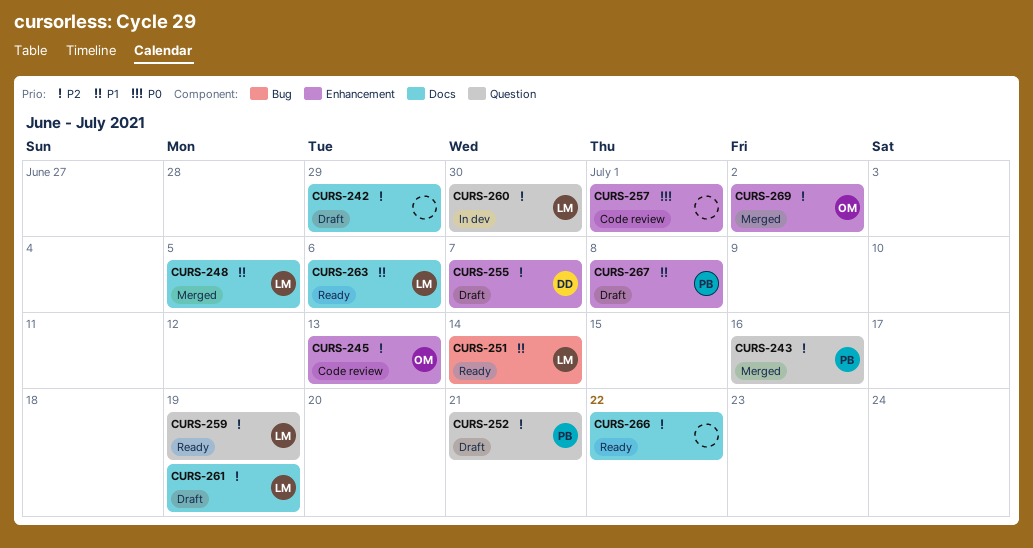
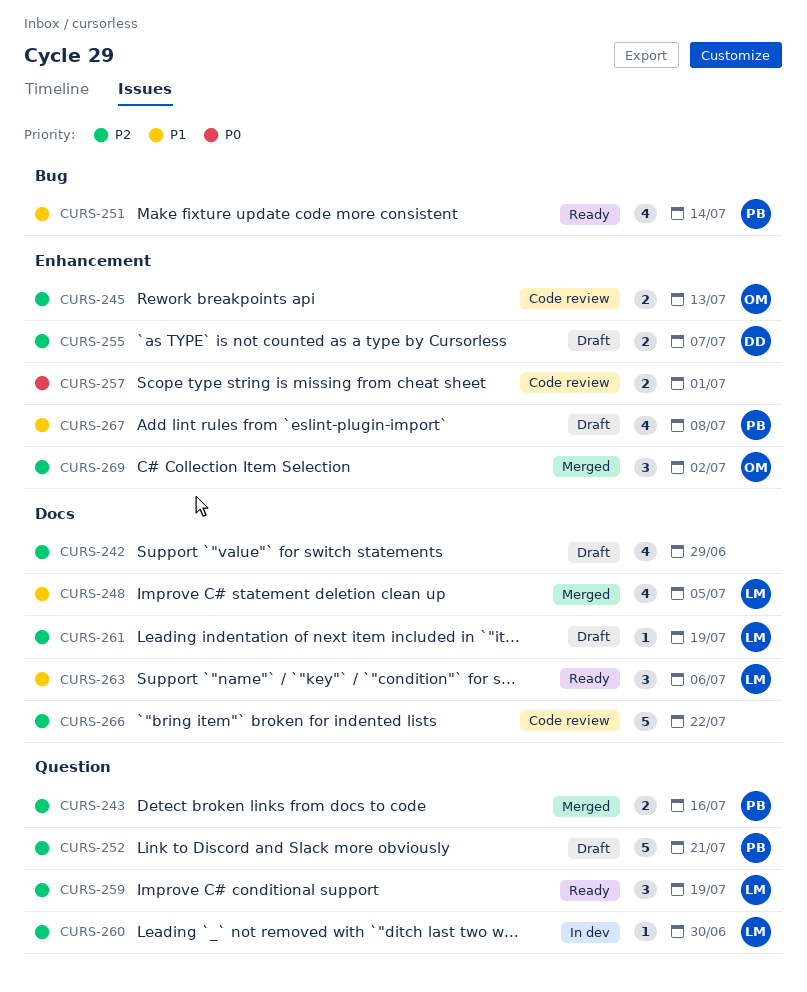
CURS-251, owner: LM -> PB
CURS-266, status: Ready -> Code review

